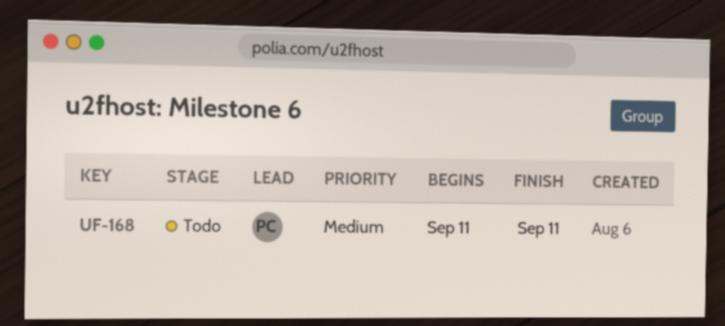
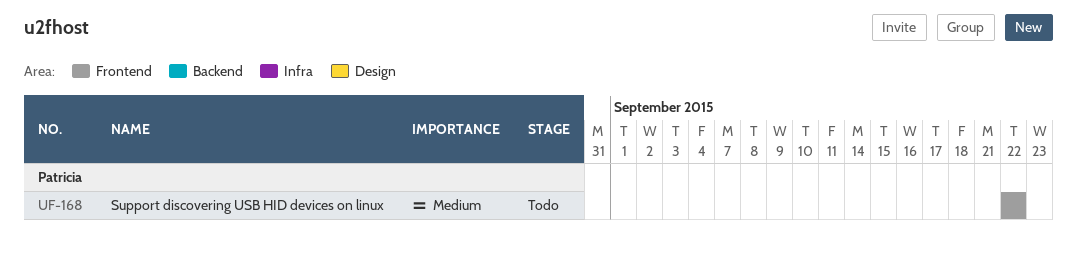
UF-168, start: Sep 11 -> Sep 22
UF-168, due: Sep 11 -> Sep 22

